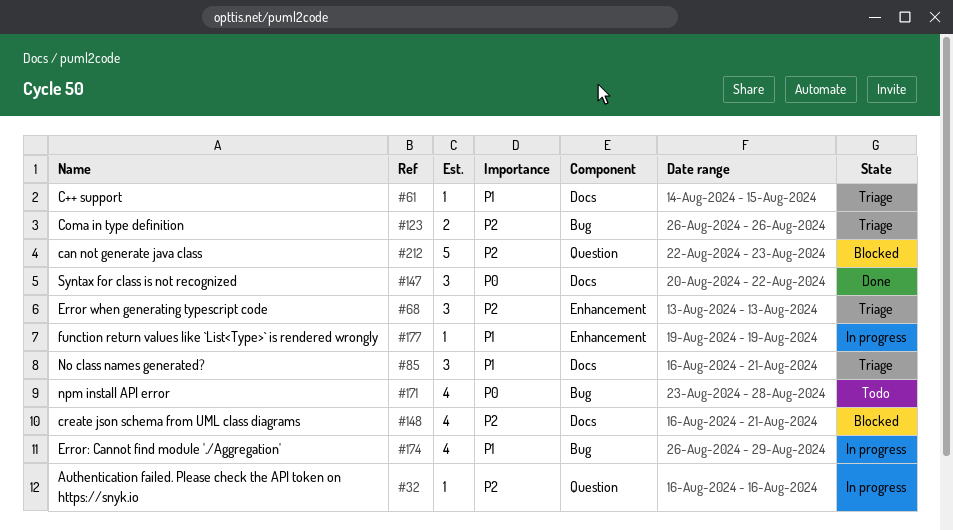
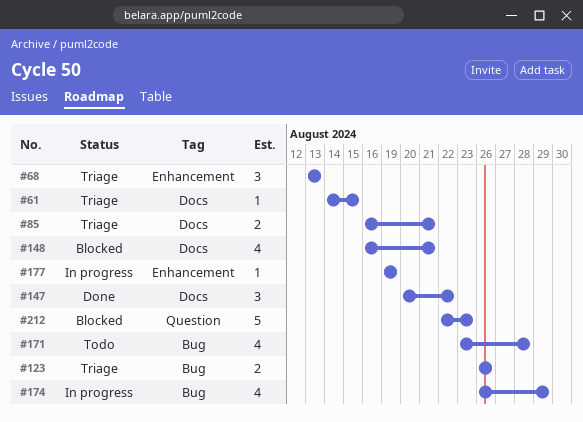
#32: present -> none
#85, estimate: 3 -> 2

